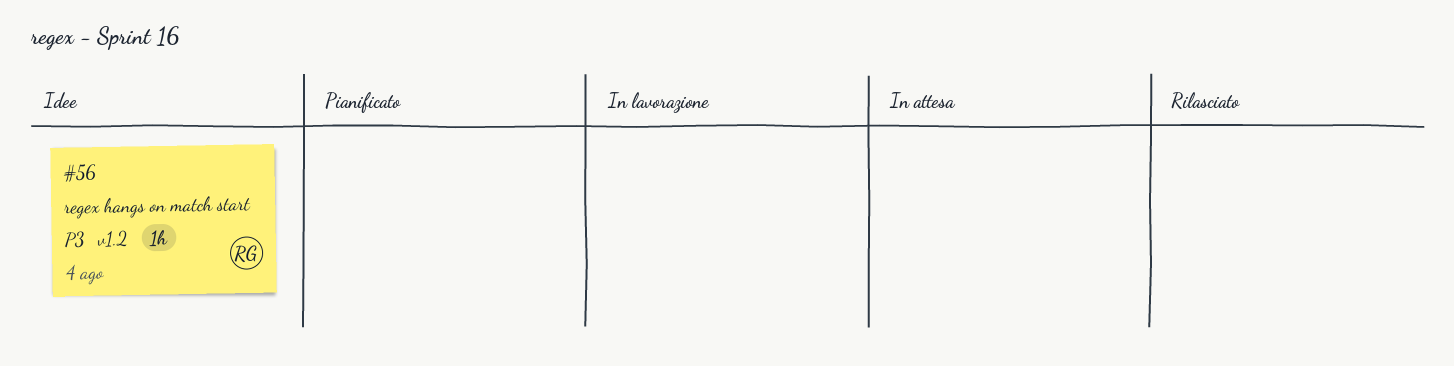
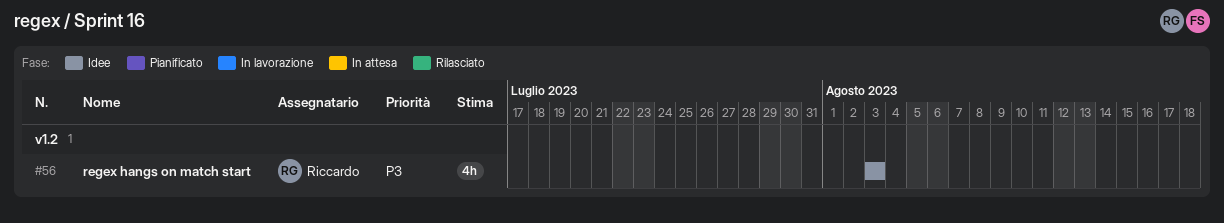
#56, estimate: 1h -> 4h
#56, due: Aug 4 -> Aug 3

